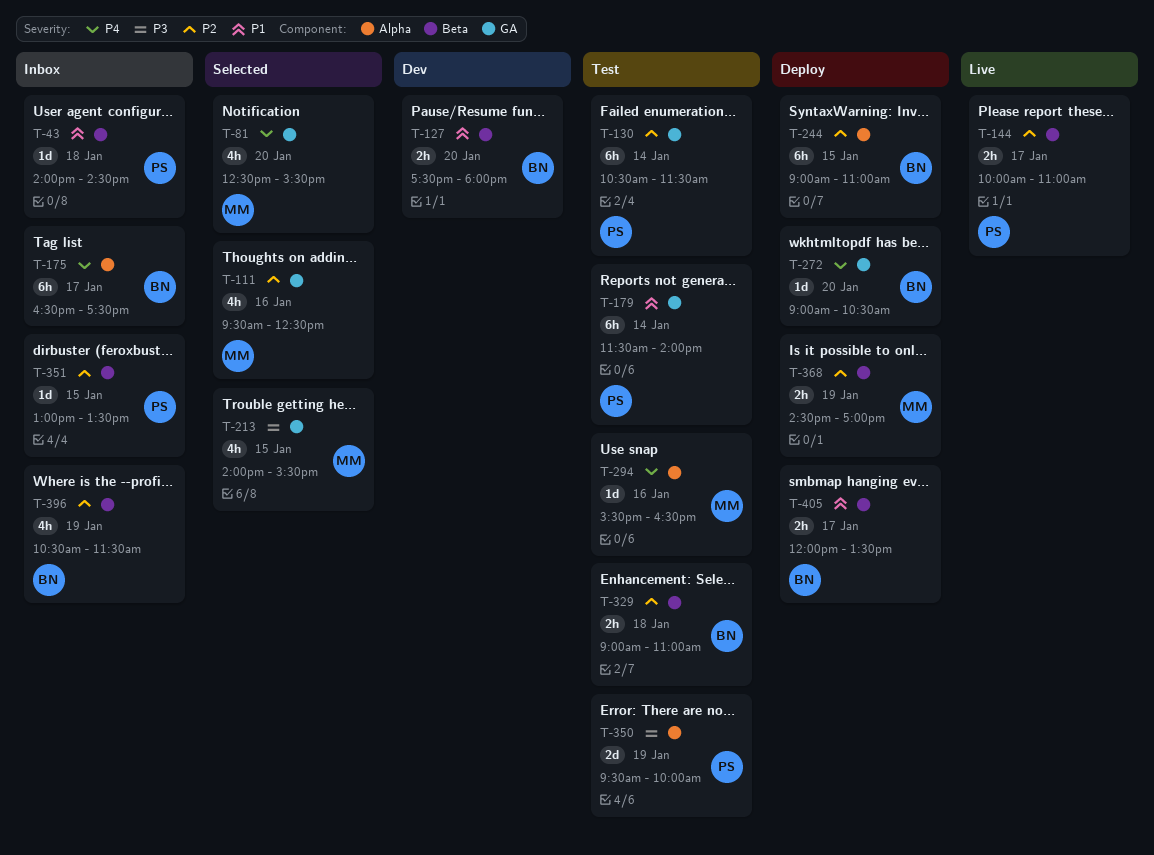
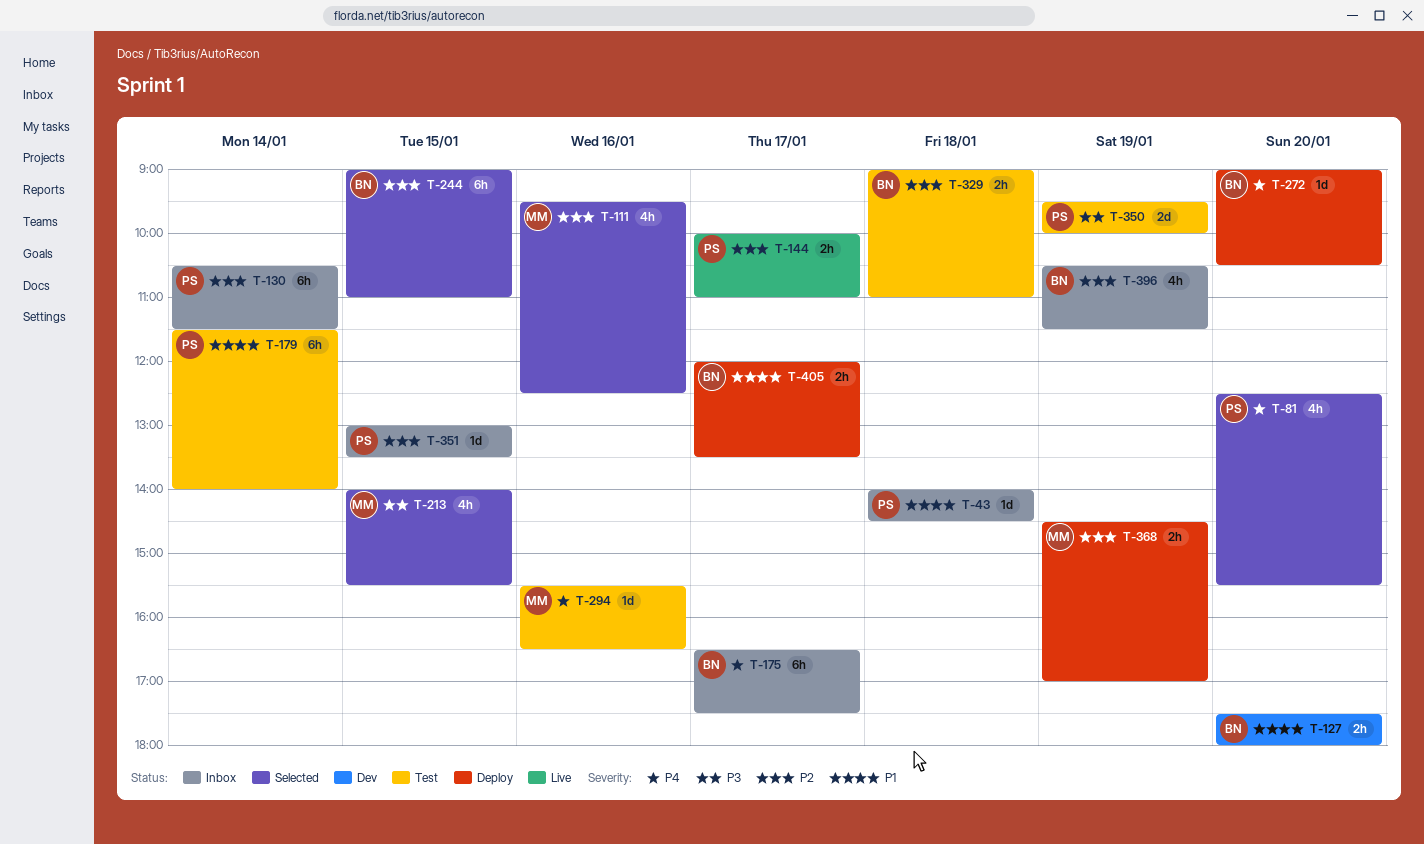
T-81, owner: MM -> PS
T-130, status: Test -> Inbox
T-244, status: Deploy -> Selected

